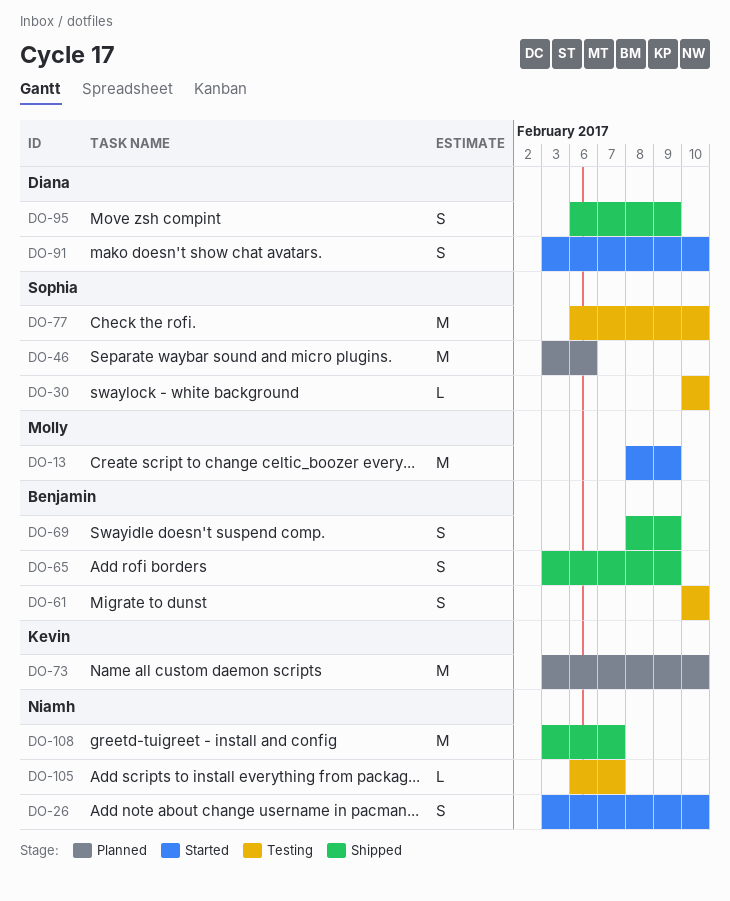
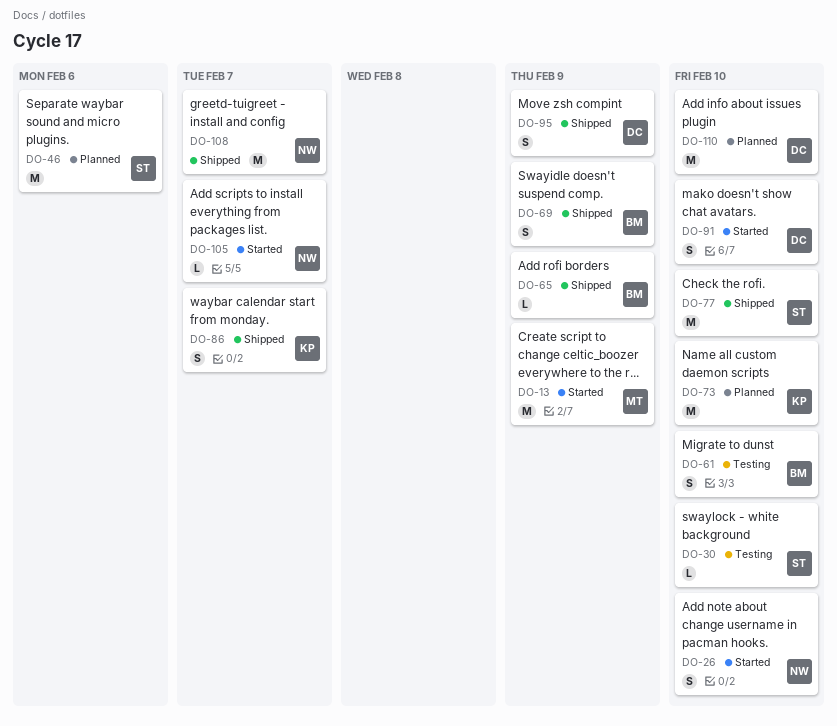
DO-65, estimate: S -> L
DO-77, status: Testing -> Shipped
DO-86: none -> present
DO-105, status: Testing -> Started
DO-110: none -> present

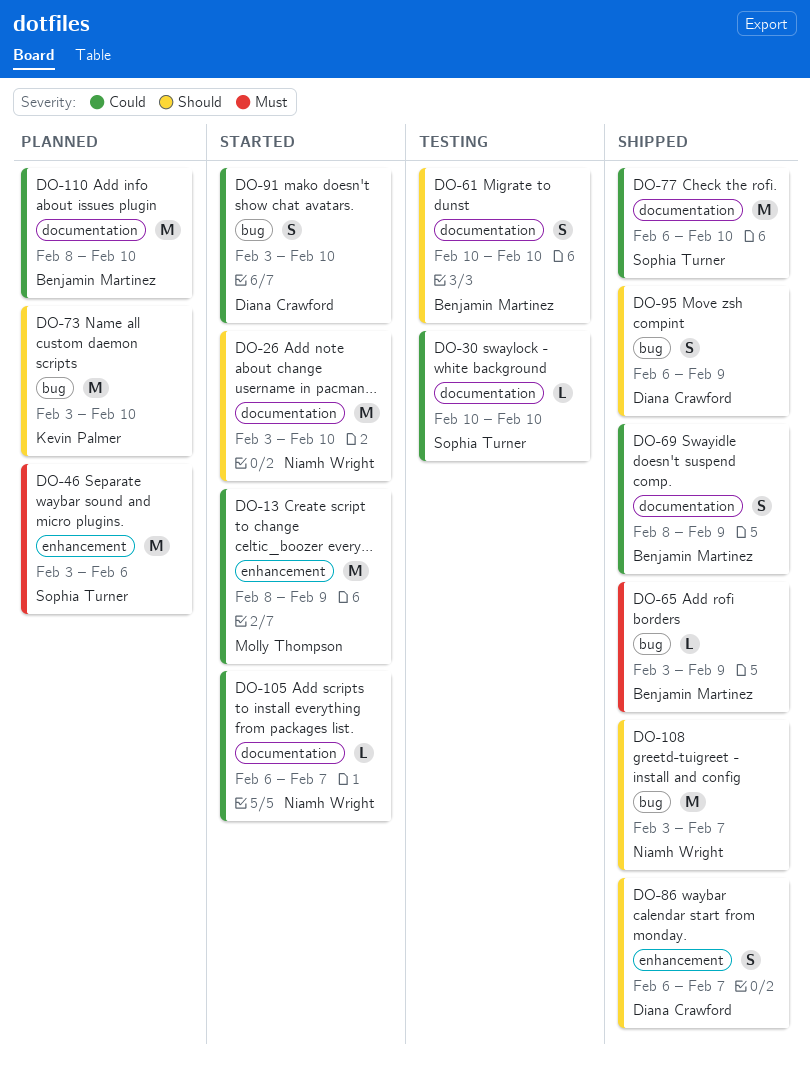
DO-26, estimate: S -> M
DO-86, owner: Kevin Palmer -> Diana Crawford
DO-110, owner: Diana Crawford -> Benjamin Martinez

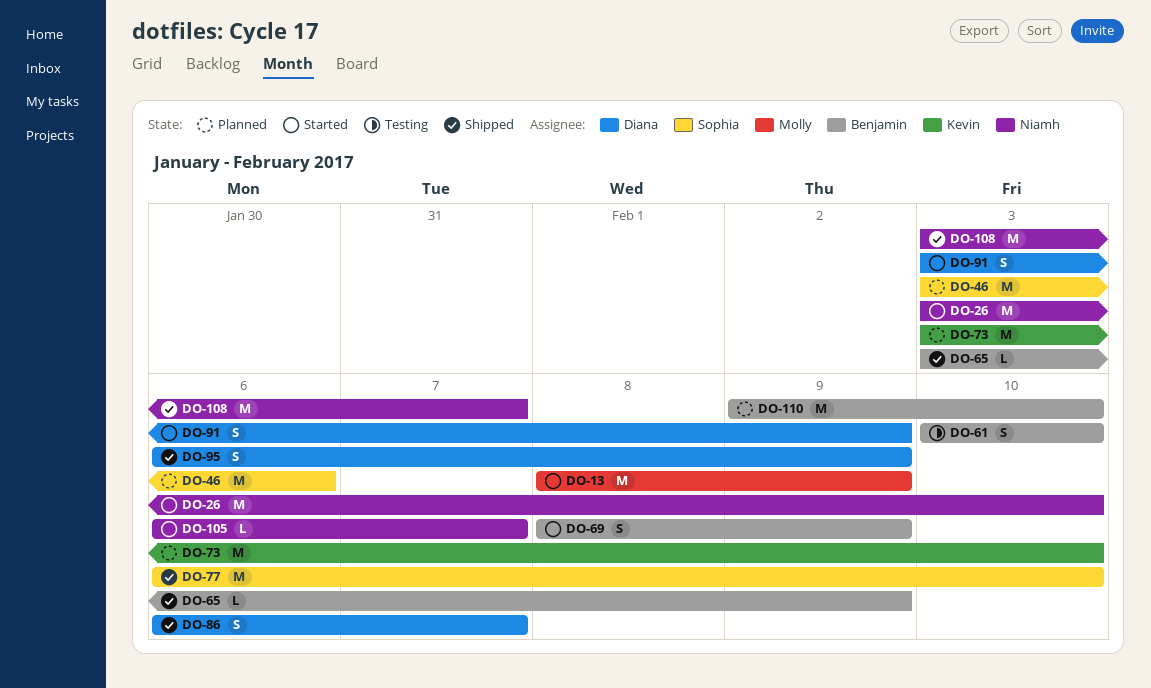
DO-30: present -> none
DO-69, status: Shipped -> Started
DO-91, due: Feb 10 -> Feb 9
DO-110, start: Feb 8 -> Feb 9

